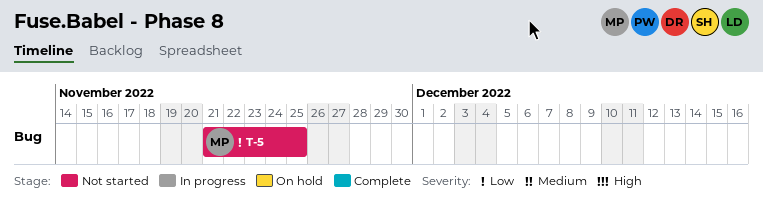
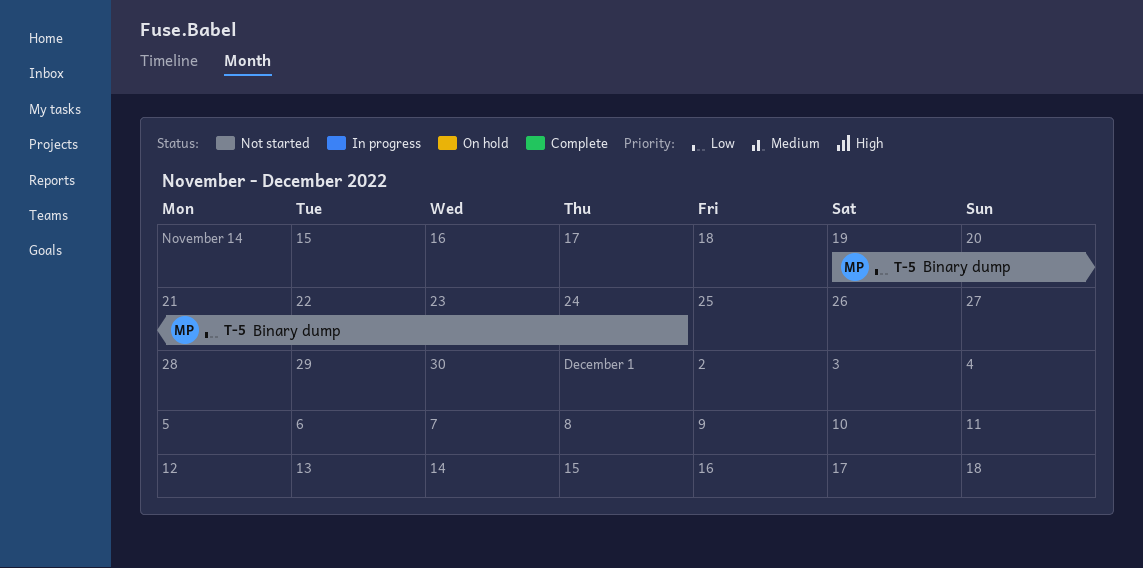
T-5, start: Nov 21 -> Nov 19
T-5, due: Nov 25 -> Nov 24

